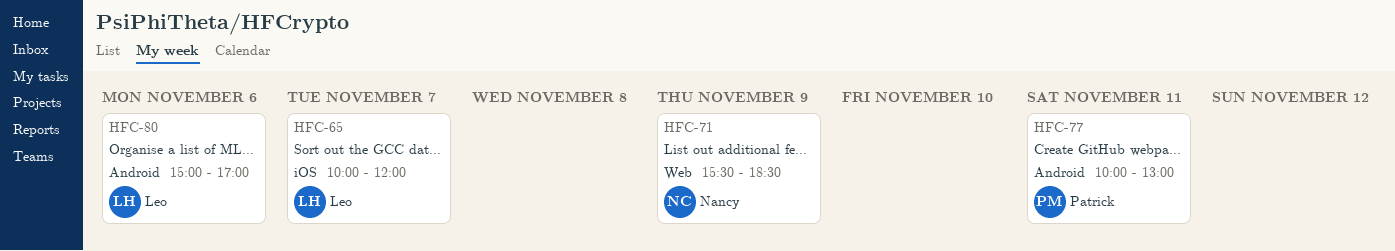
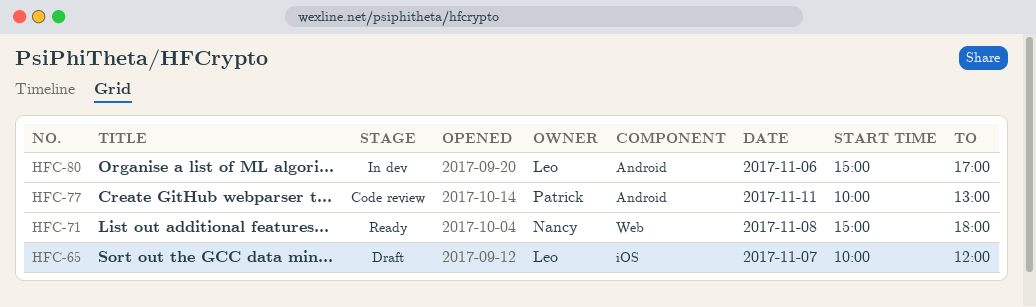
HFC-71, day: Nov 9 -> Nov 8
HFC-71, begins: 15:30 -> 15:00
HFC-71, ends: 18:30 -> 18:00

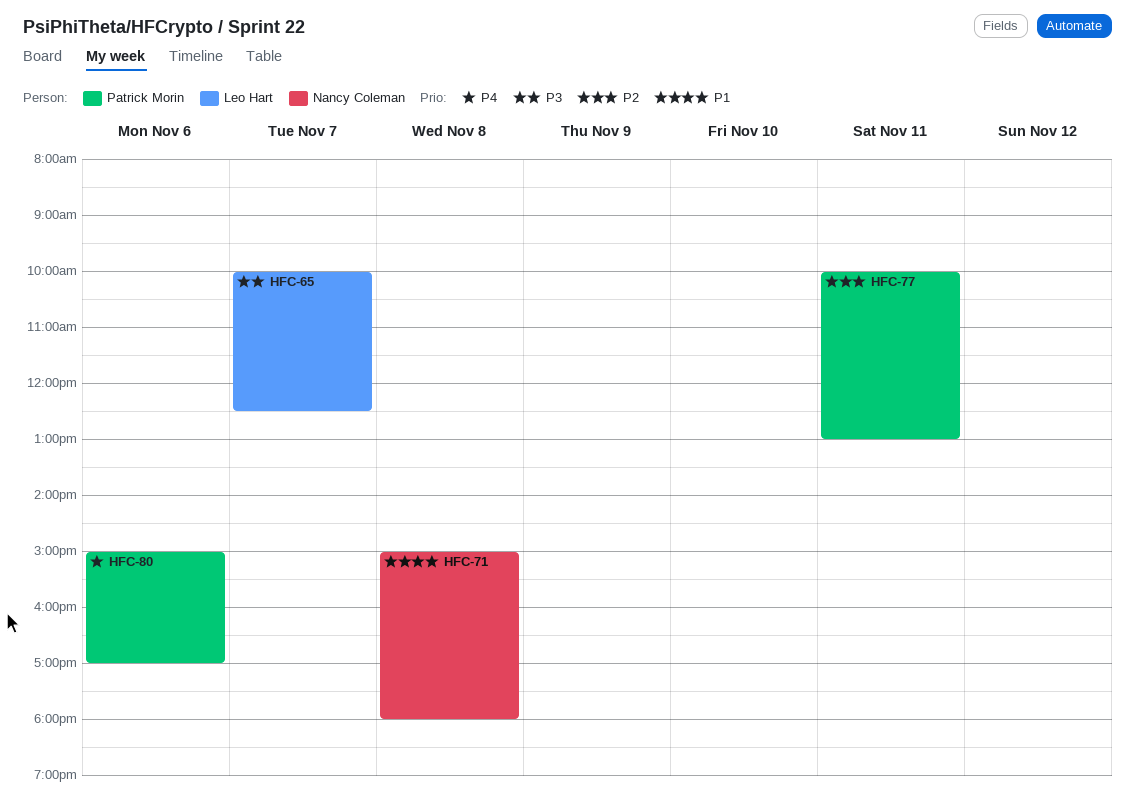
HFC-65, ends: 12:00 -> 12:30
HFC-80, owner: Leo Hart -> Patrick Morin

